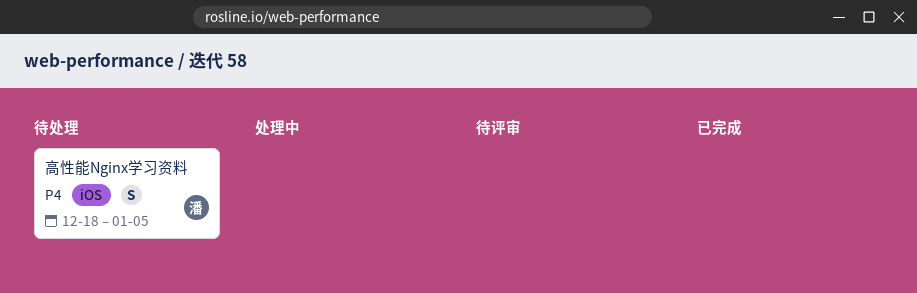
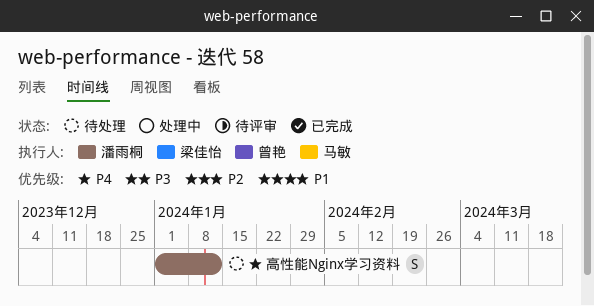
高性能Nginx学习资料, start: Dec 18 -> Jan 1
高性能Nginx学习资料, due: Jan 5 -> Jan 12

